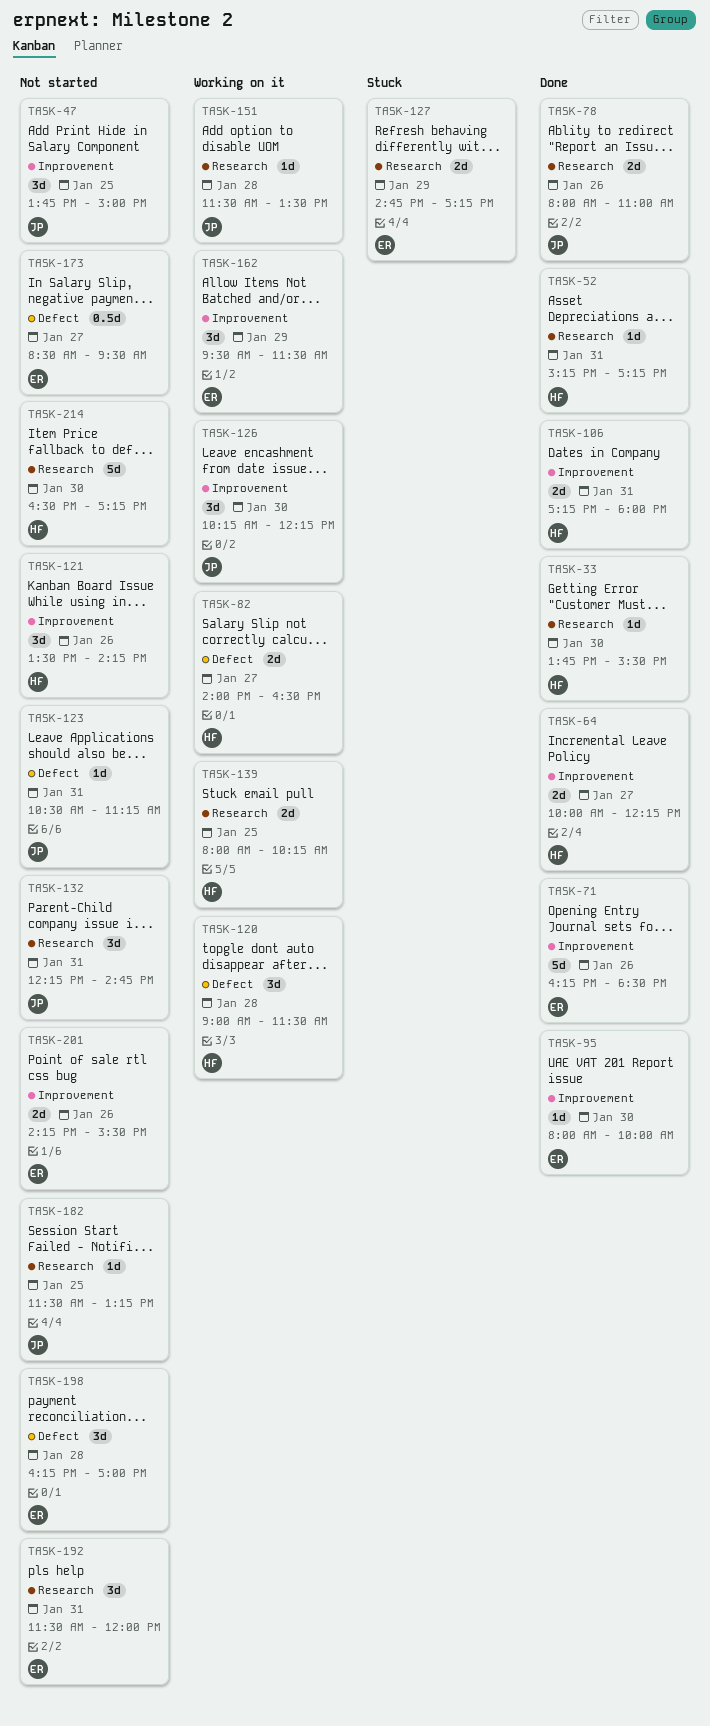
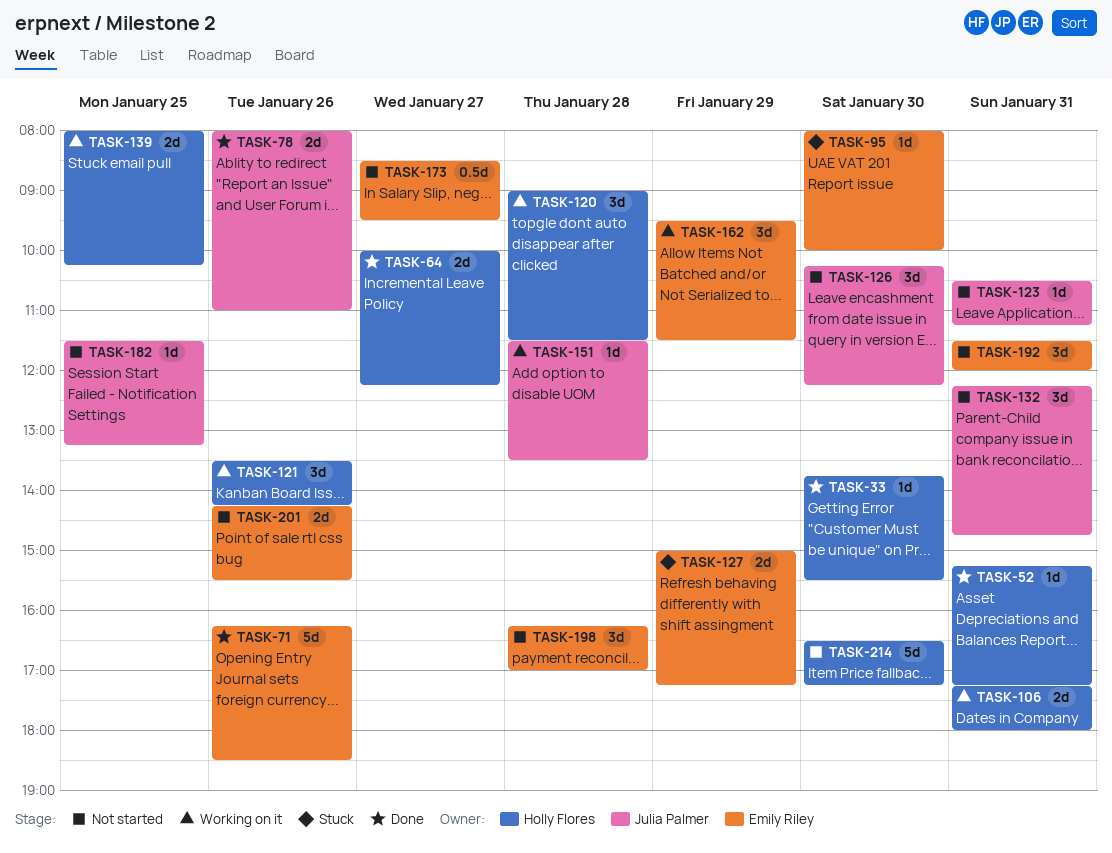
TASK-47: present -> none
TASK-82: present -> none
TASK-95, status: Done -> Stuck
TASK-106, status: Done -> Working on it
TASK-121, status: Not started -> Working on it
TASK-126, status: Working on it -> Not started
TASK-127, begins: 14:45 -> 15:00

